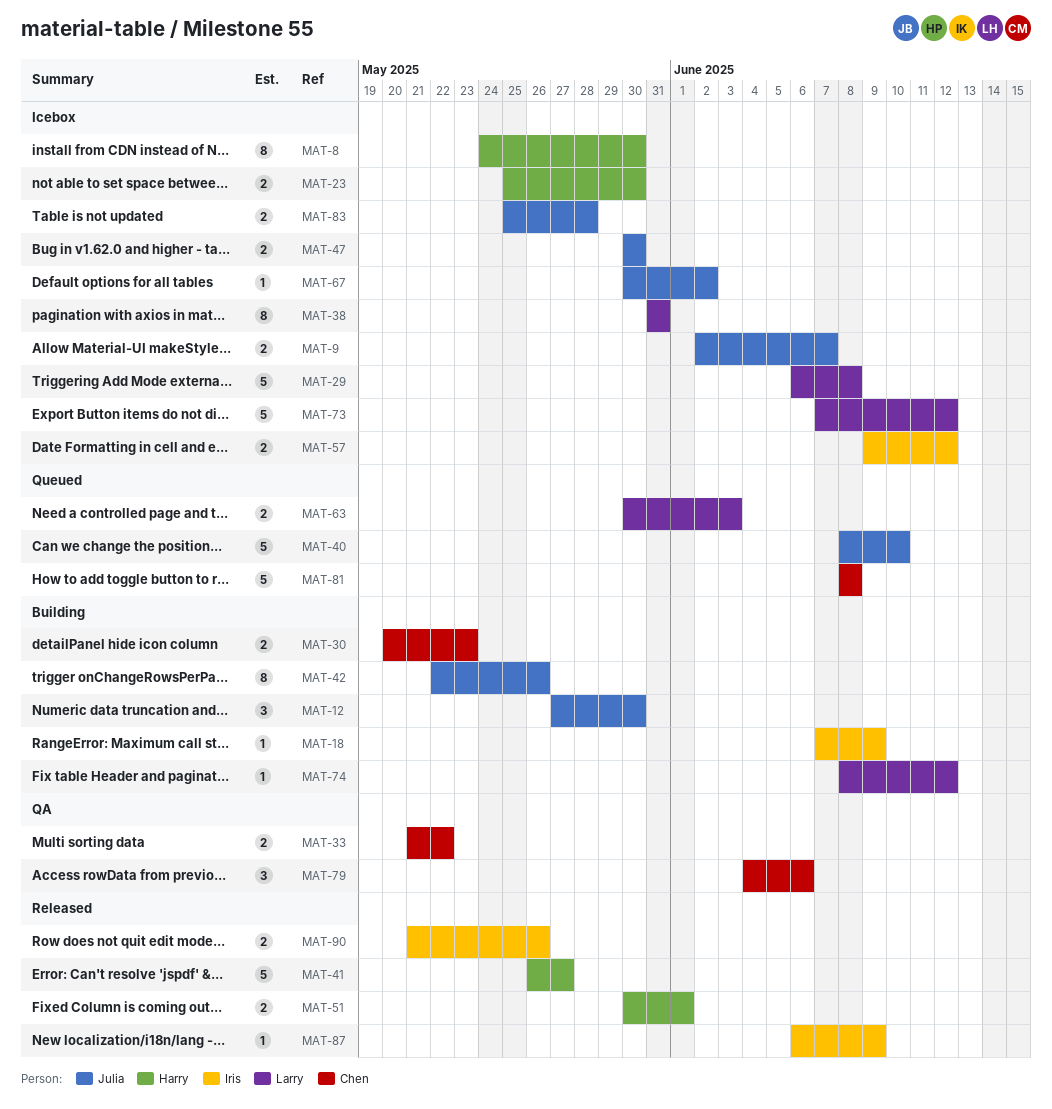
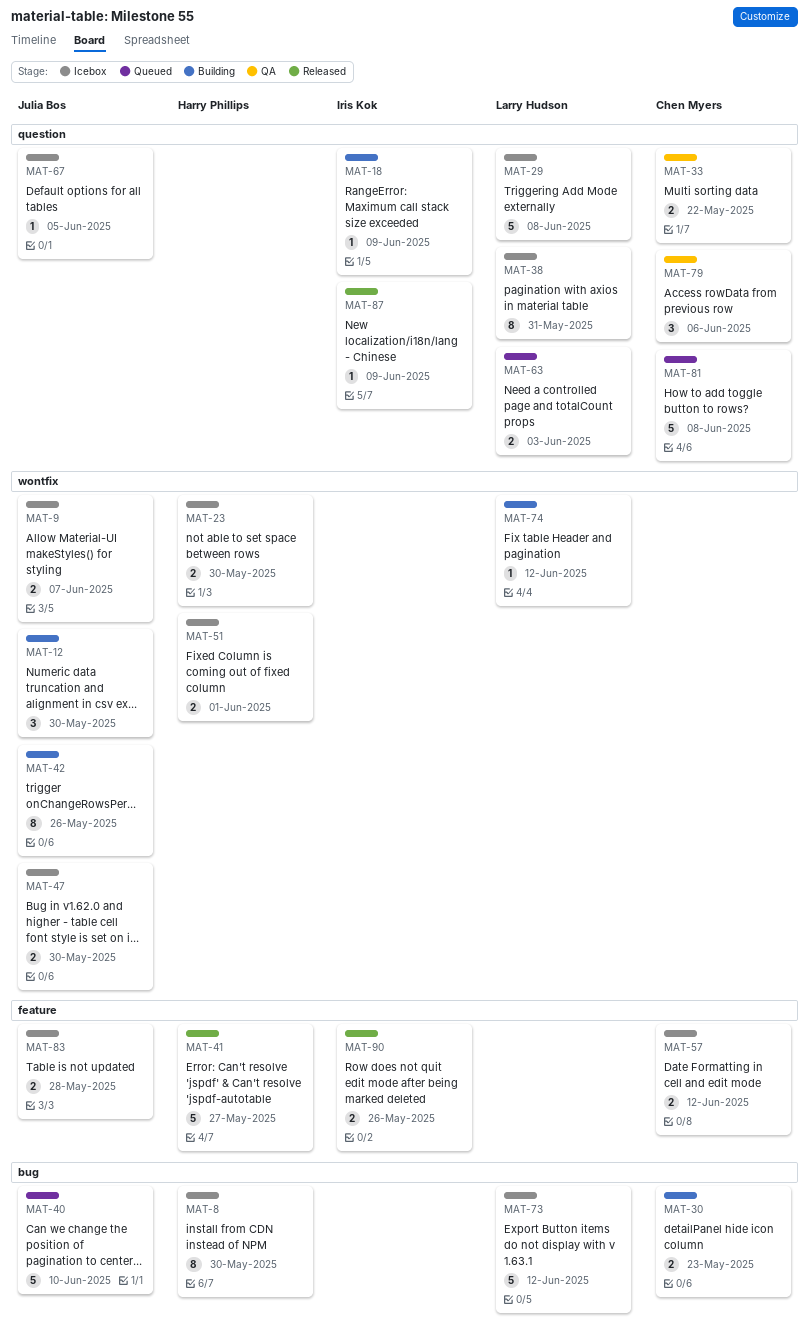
MAT-51, status: Released -> Icebox
MAT-57, owner: Iris Kok -> Chen Myers
MAT-67, due: Jun 2 -> Jun 5

